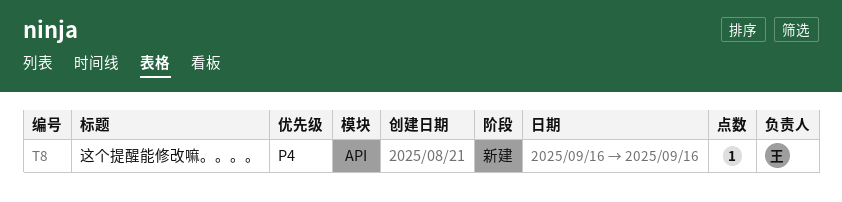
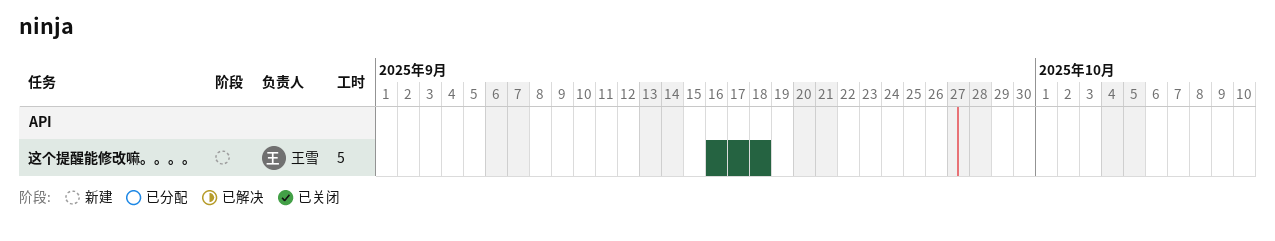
这个提醒能修改嘛。。。。, estimate: 1 -> 5
这个提醒能修改嘛。。。。, due: Sep 16 -> Sep 18

